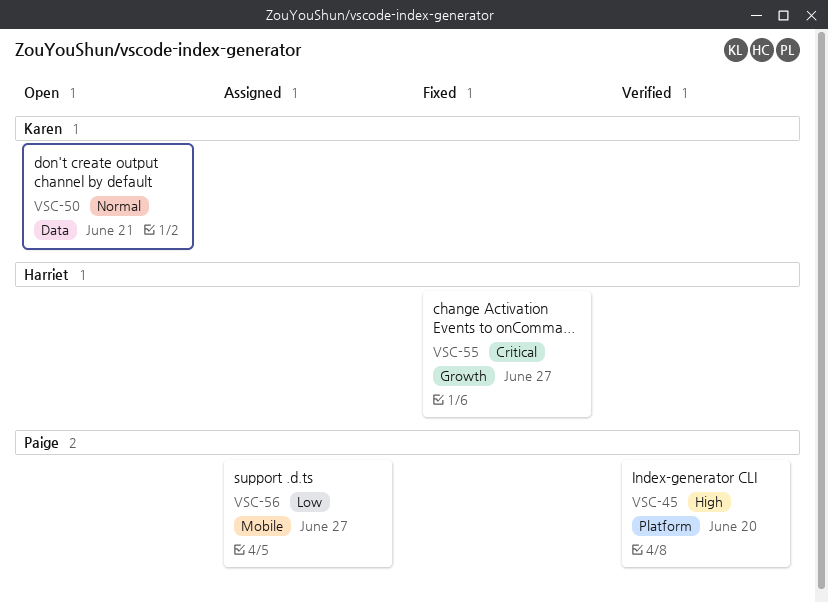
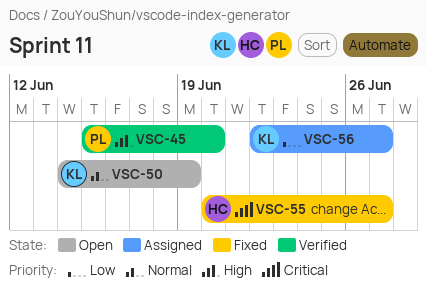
VSC-50, due: Jun 21 -> Jun 19
VSC-56, owner: Paige -> Karen

